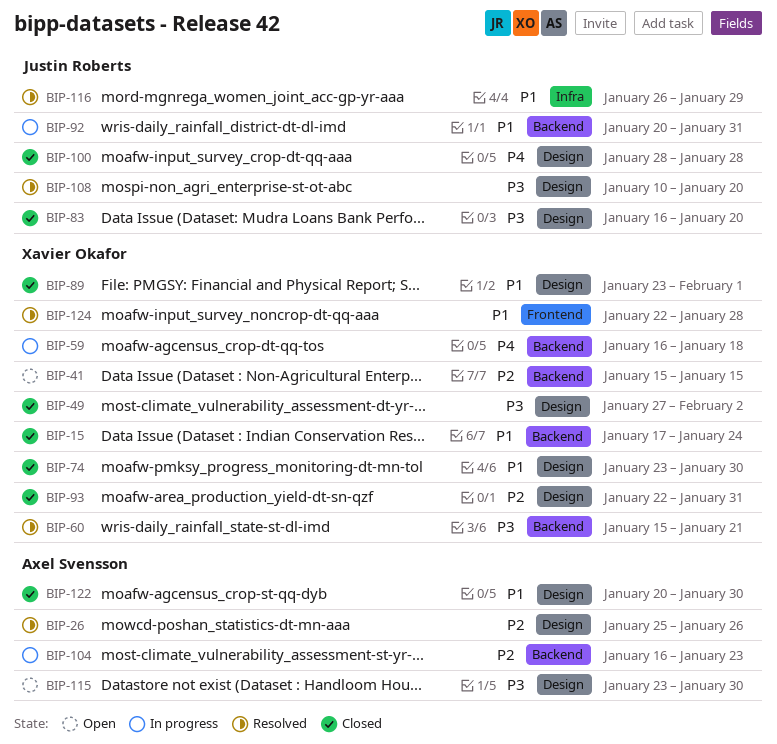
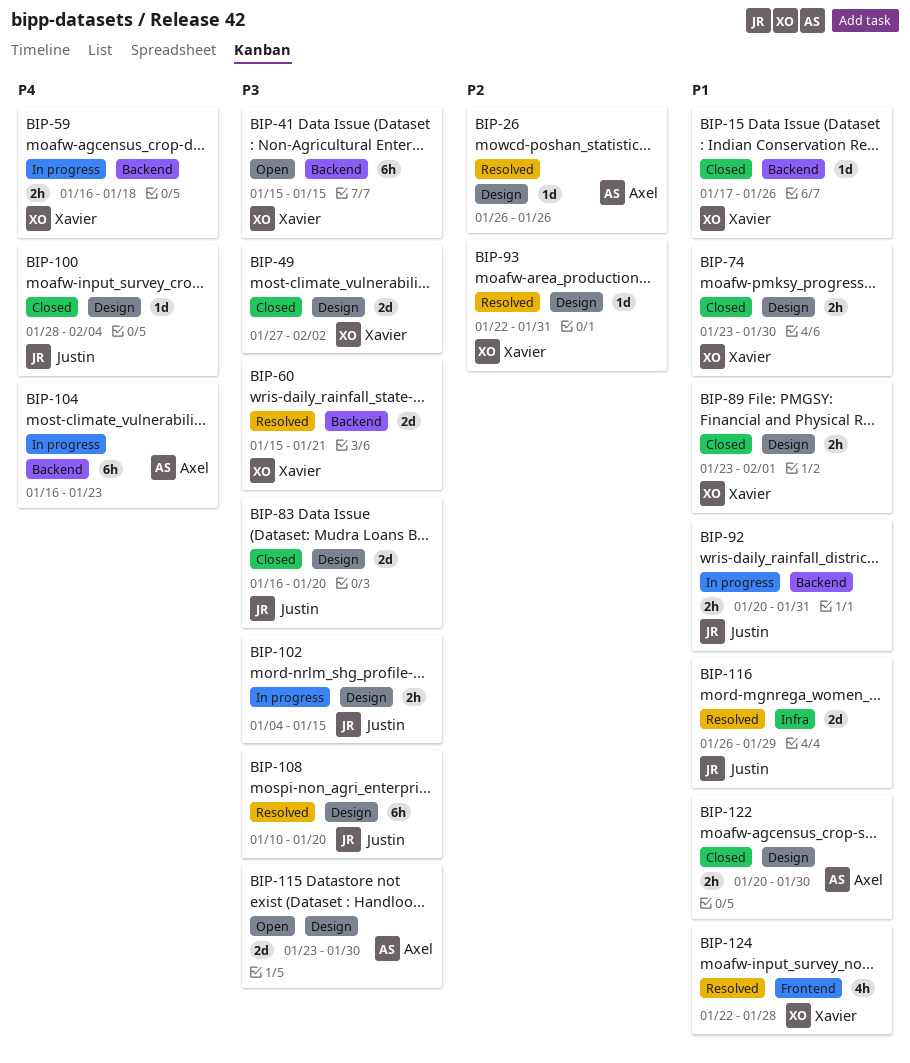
BIP-15, due: Jan 24 -> Jan 26
BIP-26, start: Jan 25 -> Jan 26
BIP-41, priority: P2 -> P3
BIP-93, status: Closed -> Resolved
BIP-100, due: Jan 28 -> Feb 4
BIP-102: none -> present
BIP-104, priority: P2 -> P4

